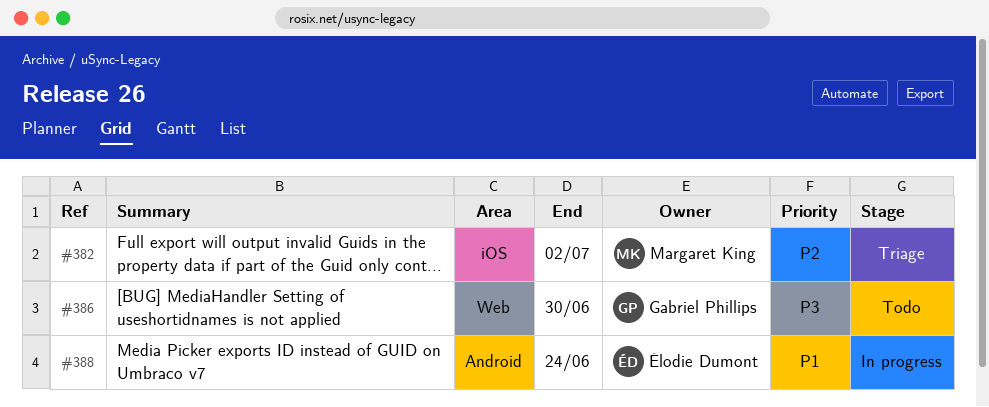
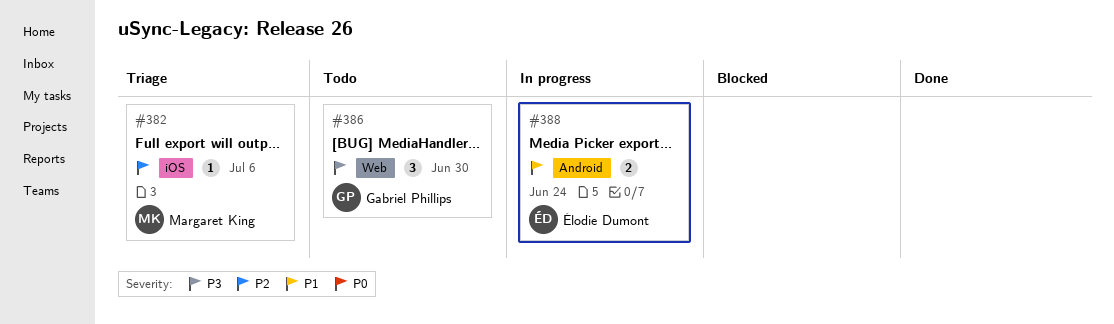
#382, due: Jul 2 -> Jul 6

